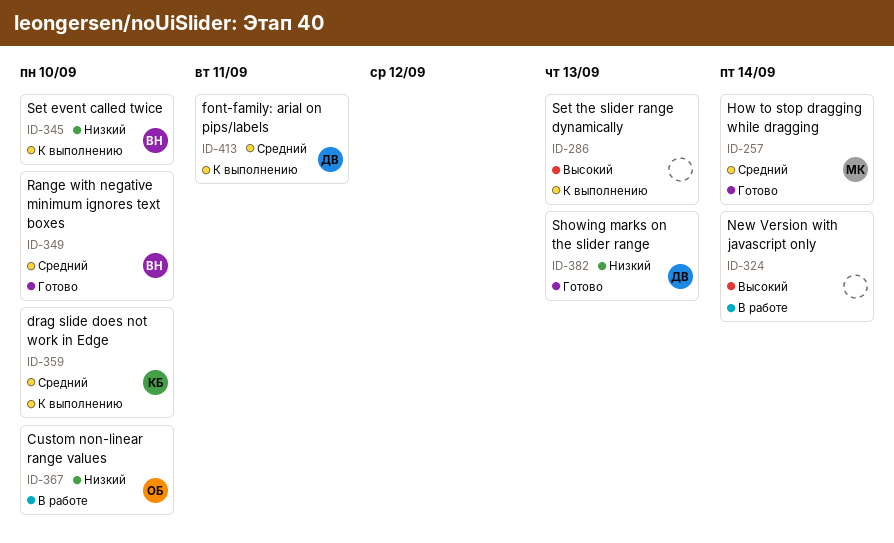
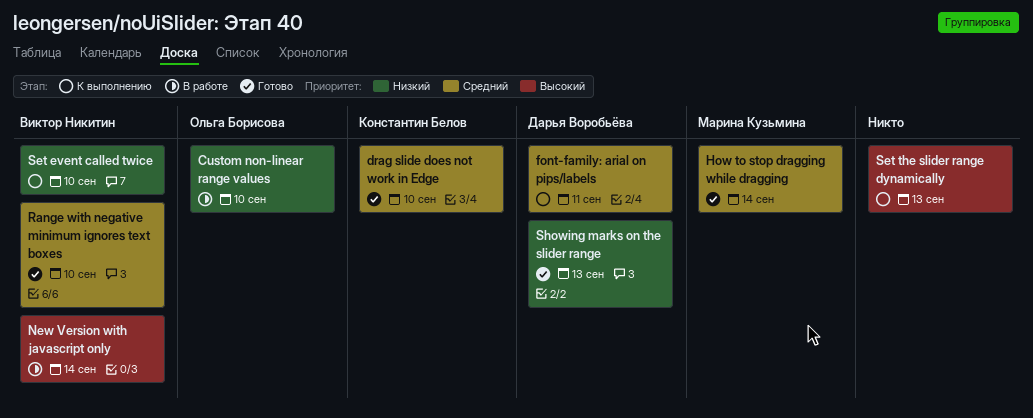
drag slide does not work in Edge, status: К выполнению -> Готово
New Version with javascript only, owner: none -> Виктор Никитин

